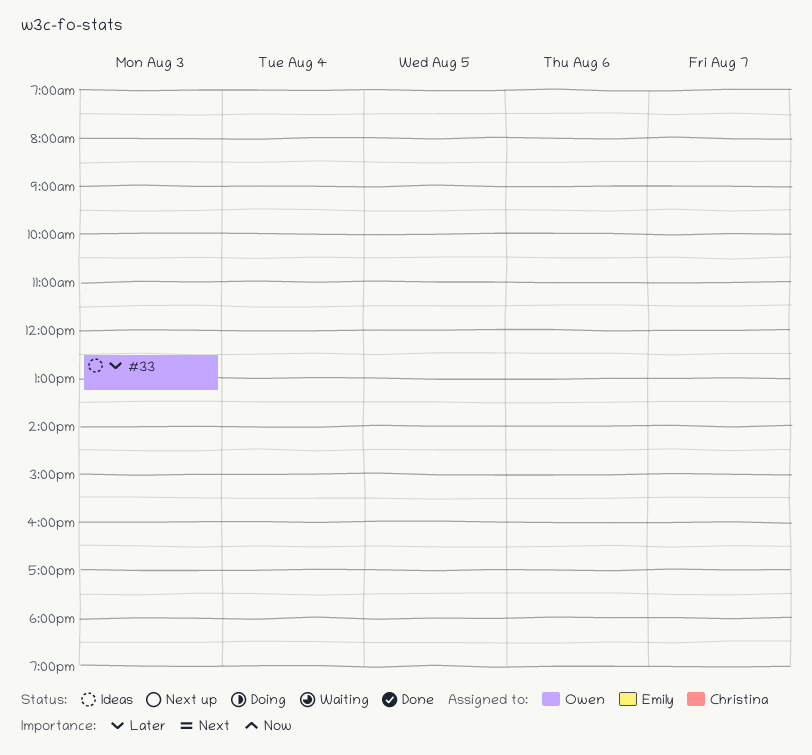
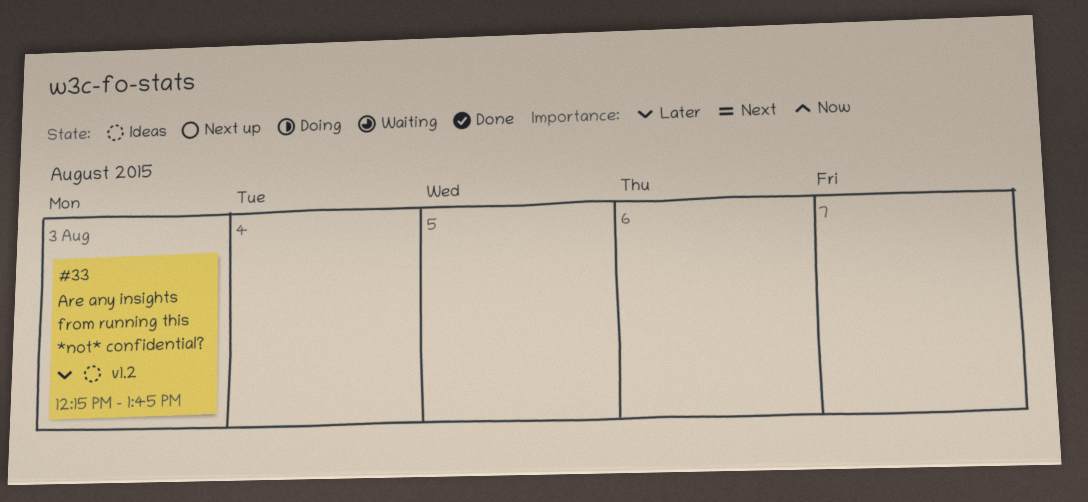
#33, begins: 12:30 -> 12:15
#33, ends: 13:15 -> 13:45

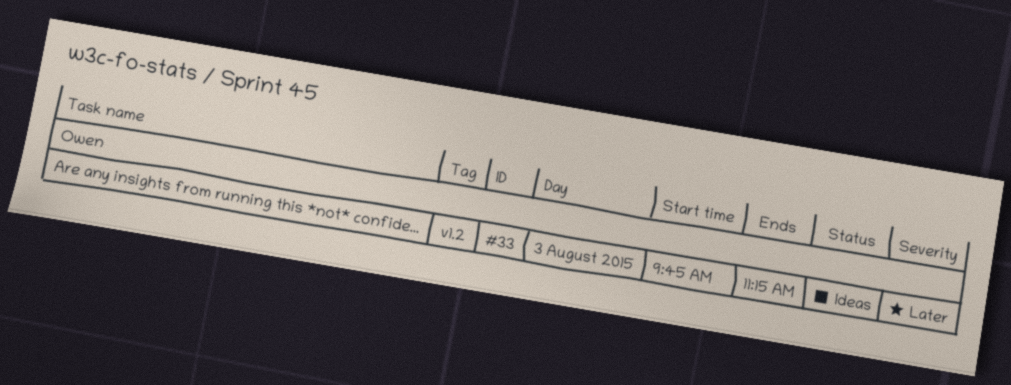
#33, begins: 12:15 -> 09:45
#33, ends: 13:45 -> 11:15

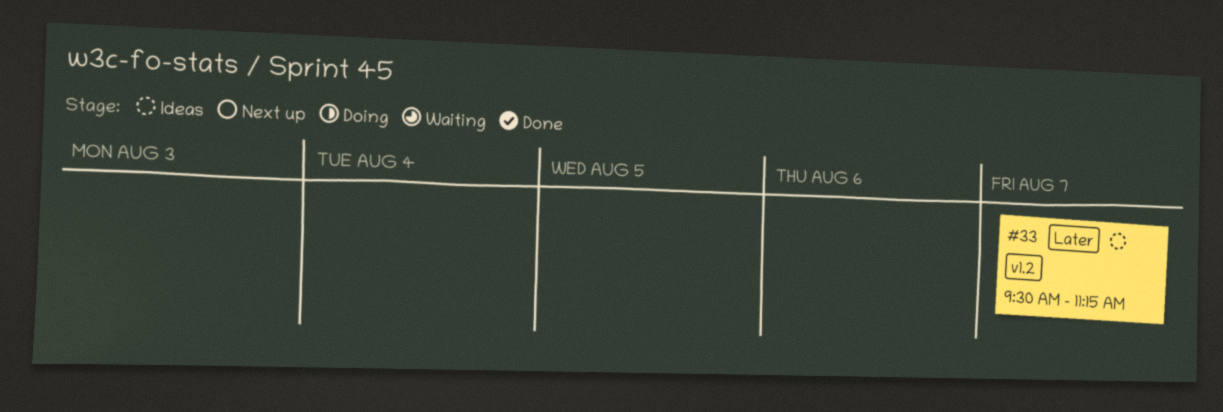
#33, day: Aug 3 -> Aug 7
#33, begins: 09:45 -> 09:30

